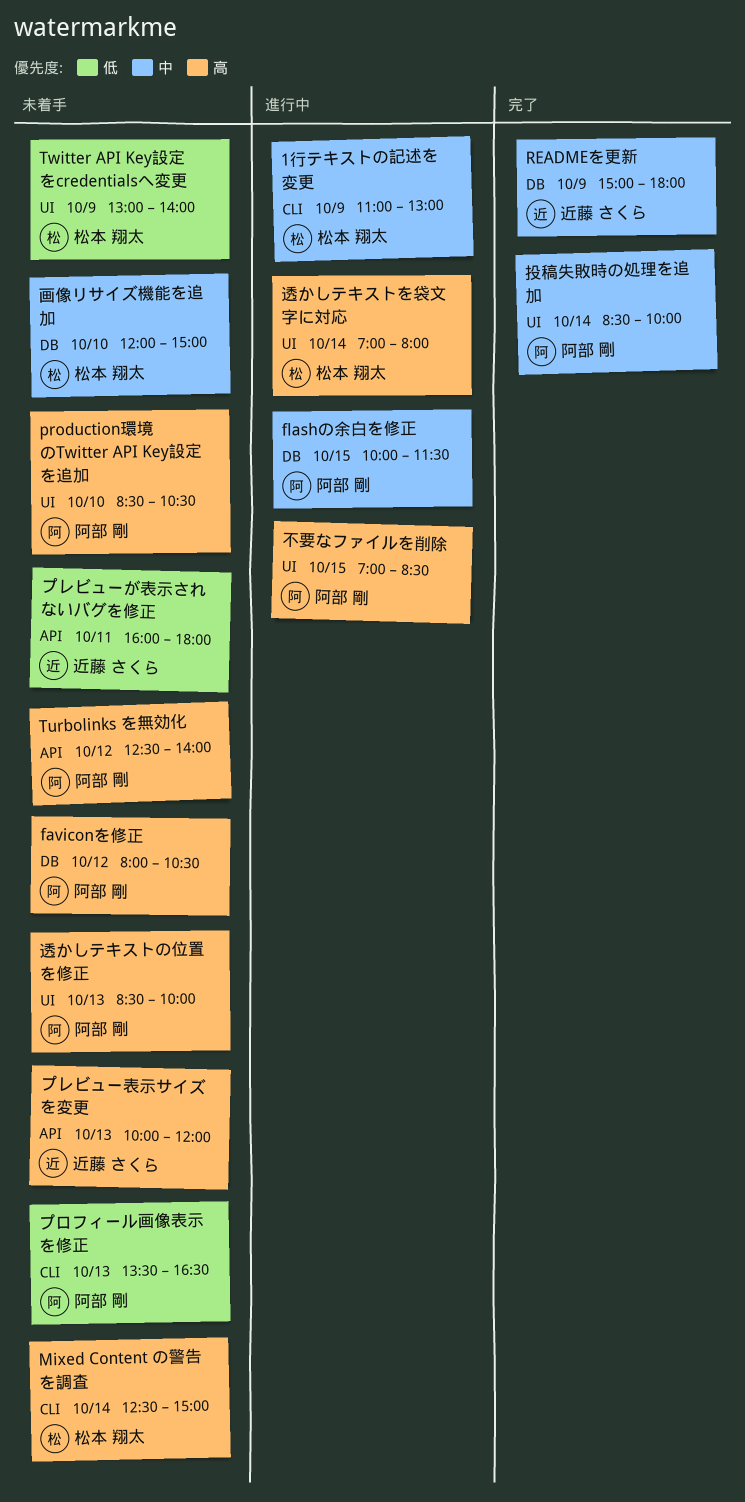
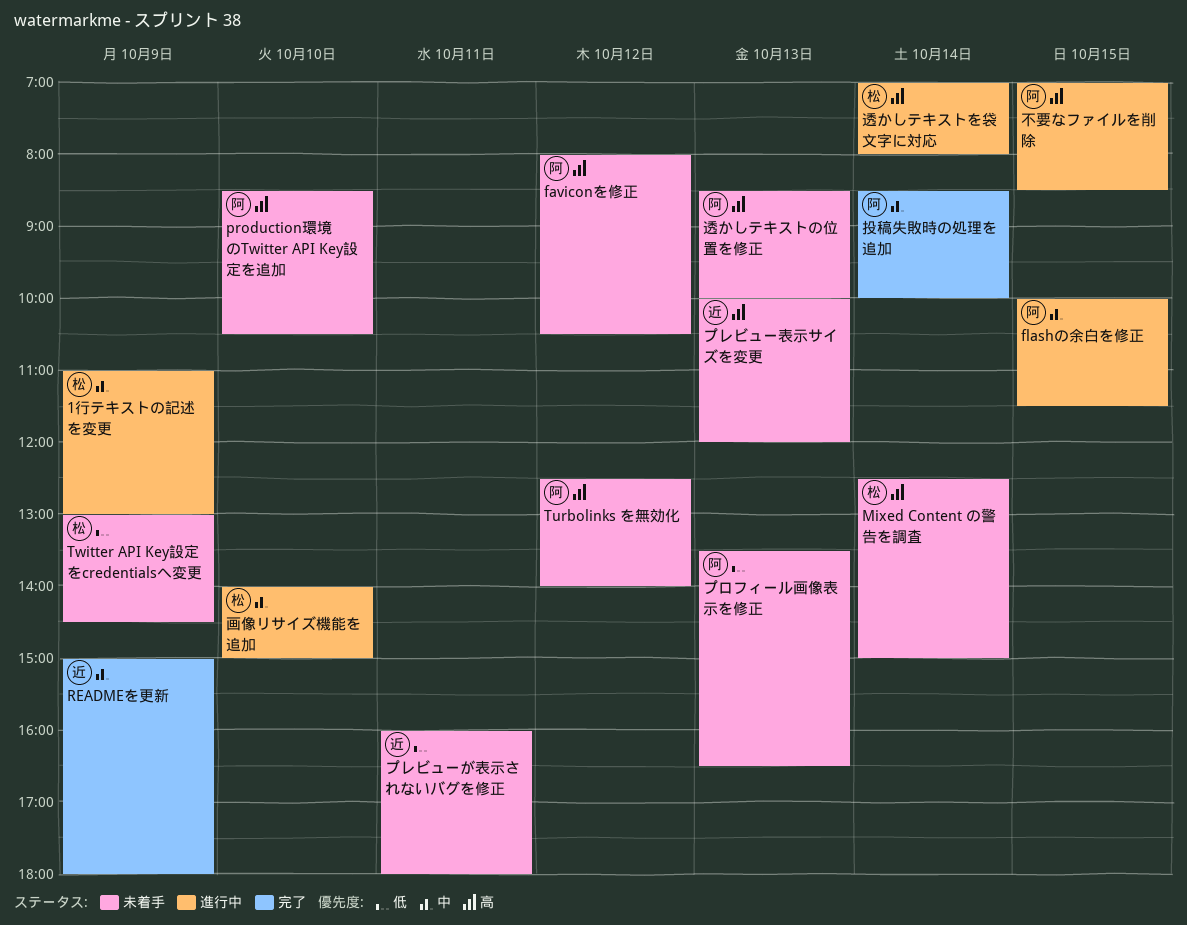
Twitter API Key設定をcredentialsへ変更, ends: 14:00 -> 14:30
画像リサイズ機能を追加, status: 未着手 -> 進行中
画像リサイズ機能を追加, begins: 12:00 -> 14:00

